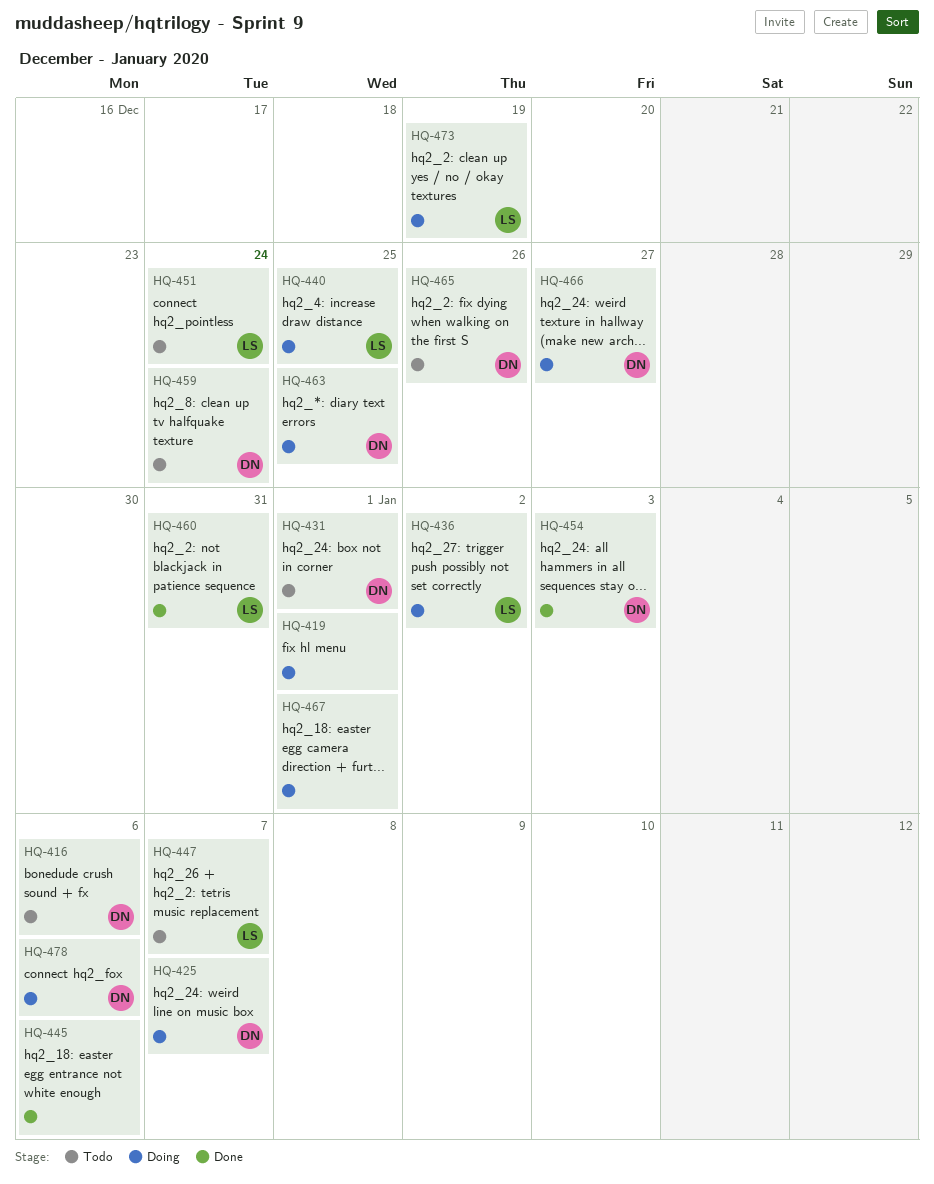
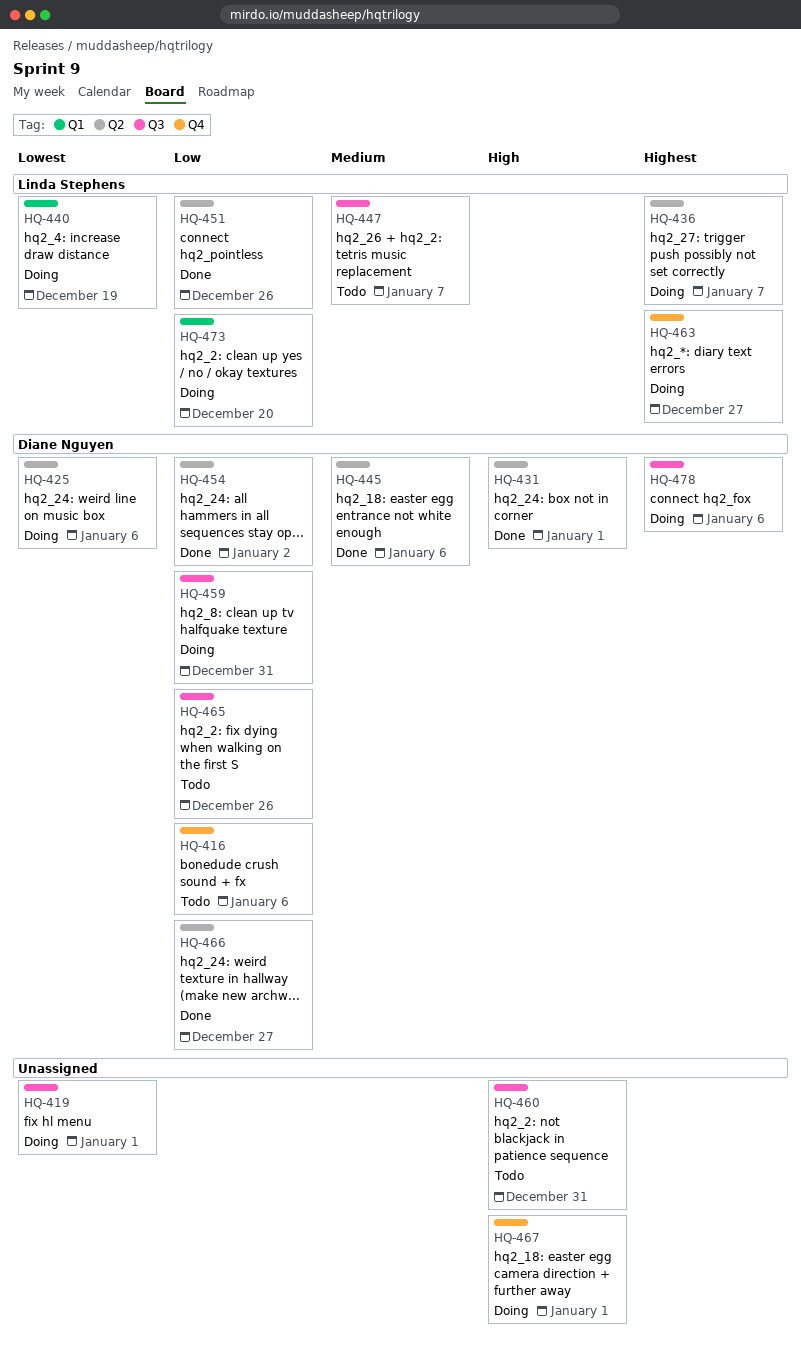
HQ-425, due: Jan 7 -> Jan 6
HQ-431, status: Todo -> Done
HQ-436, due: Jan 2 -> Jan 7
HQ-440, due: Dec 25 -> Dec 19
HQ-445, owner: none -> Diane Nguyen
HQ-451, status: Todo -> Done
HQ-451, due: Dec 24 -> Dec 26
HQ-454, due: Jan 3 -> Jan 2
HQ-459, status: Todo -> Doing
HQ-459, due: Dec 24 -> Dec 31
HQ-460, status: Done -> Todo
HQ-460, owner: Linda Stephens -> none
HQ-463, owner: Diane Nguyen -> Linda Stephens
HQ-463, due: Dec 25 -> Dec 27
HQ-466, status: Doing -> Done
HQ-473, due: Dec 19 -> Dec 20

